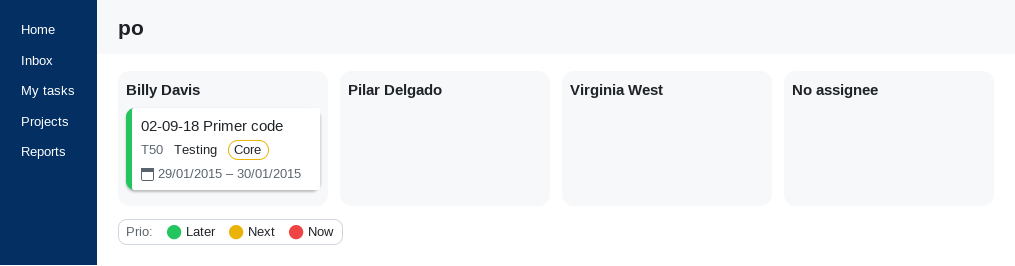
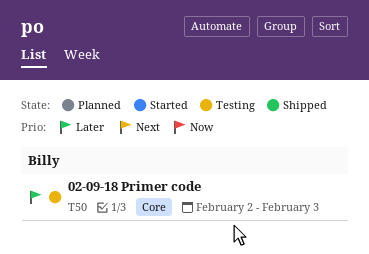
T50, start: Jan 29 -> Feb 2
T50, due: Jan 30 -> Feb 3

